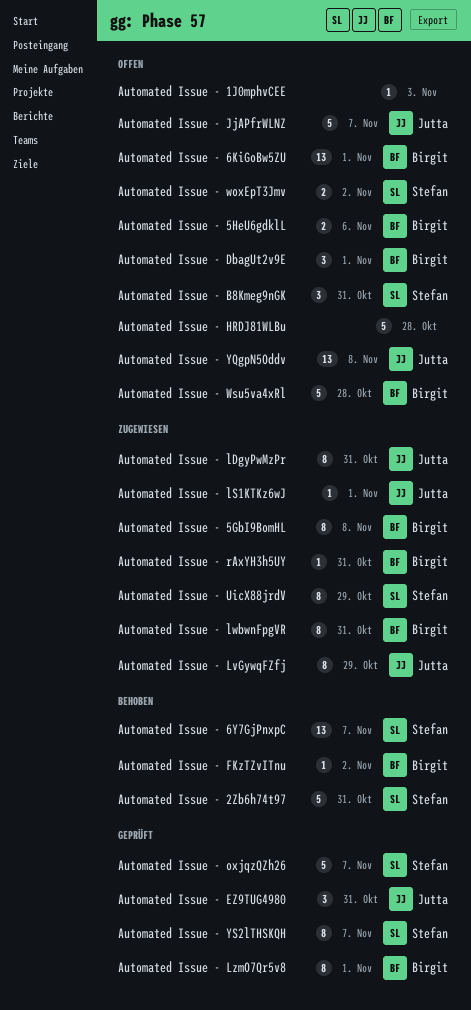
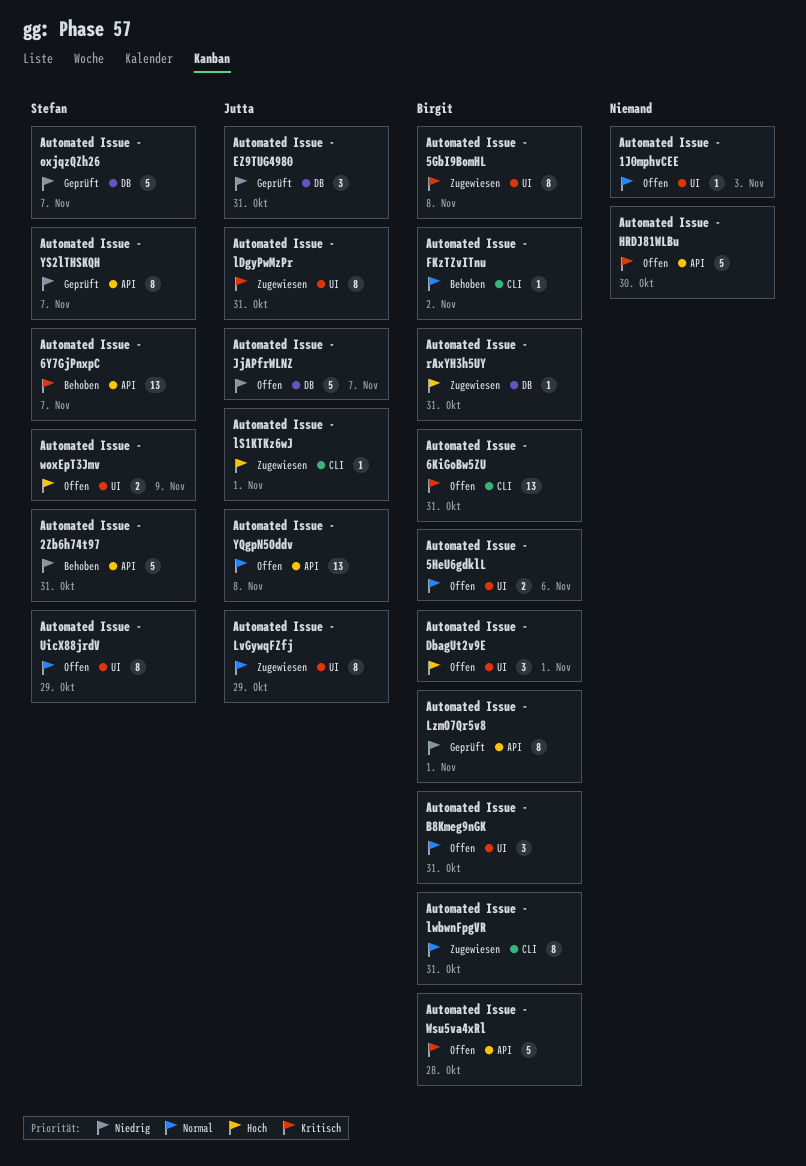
Automated Issue - 6KiGoBw5ZU, due: Nov 1 -> Oct 31
Automated Issue - B8Kmeg9nGK, owner: Stefan -> Birgit
Automated Issue - HRDJ81WLBu, due: Oct 28 -> Oct 30
Automated Issue - UicX88jrdV, status: Zugewiesen -> Offen
Automated Issue - woxEpT3Jmv, due: Nov 2 -> Nov 9

